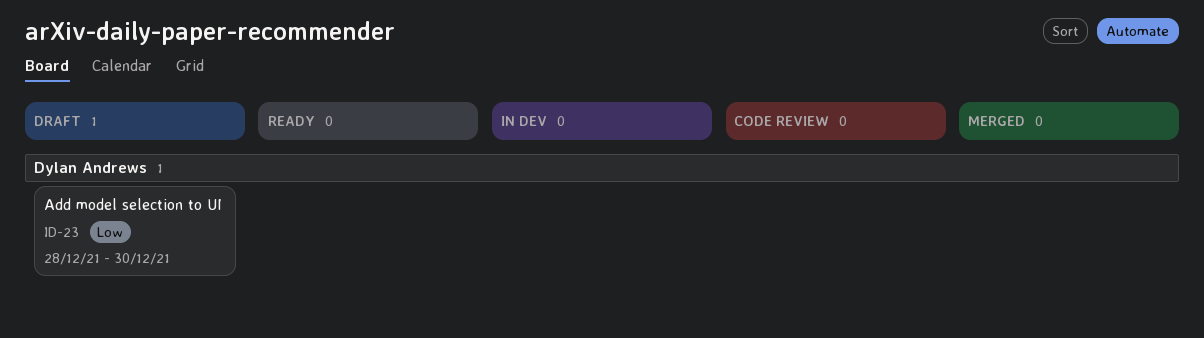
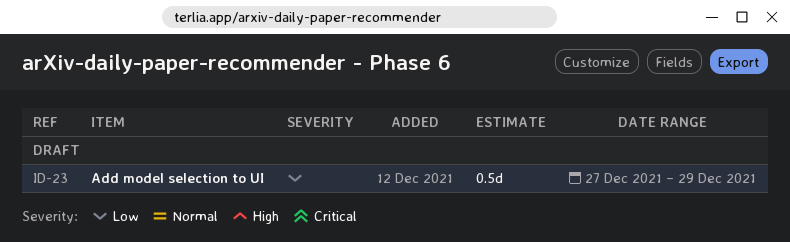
ID-23, start: Dec 28 -> Dec 27
ID-23, due: Dec 30 -> Dec 29

